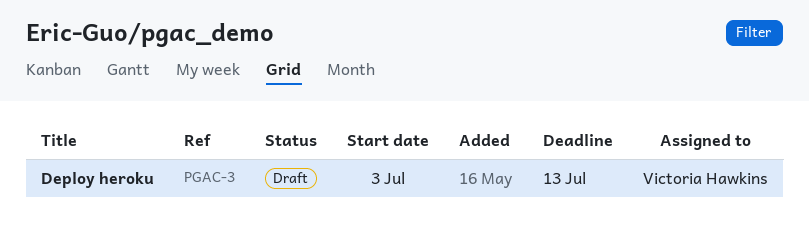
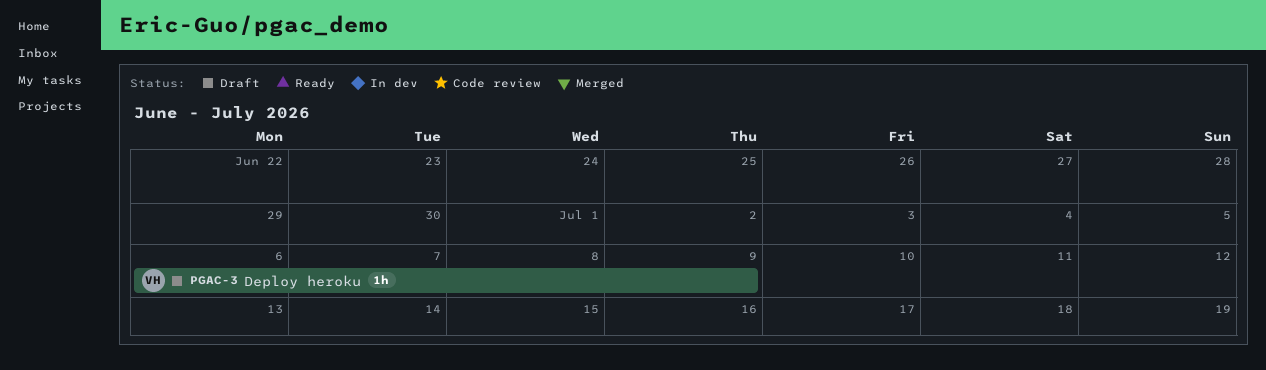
PGAC-3, start: Jul 3 -> Jul 6
PGAC-3, due: Jul 13 -> Jul 9

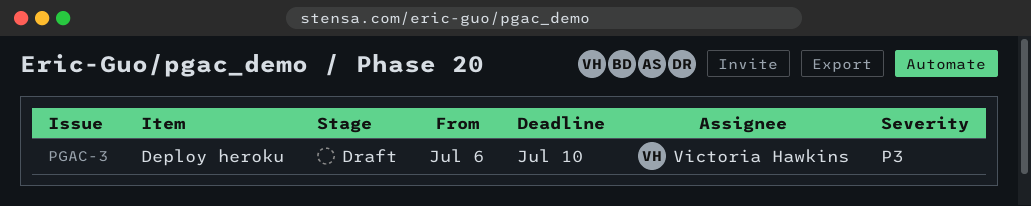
PGAC-3, due: Jul 9 -> Jul 10

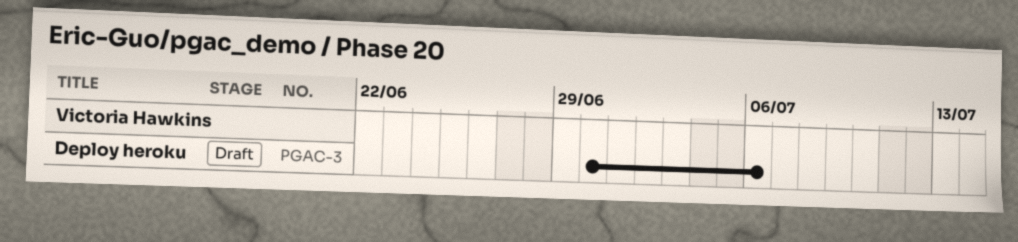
PGAC-3, start: Jul 6 -> Jun 30
PGAC-3, due: Jul 10 -> Jul 6

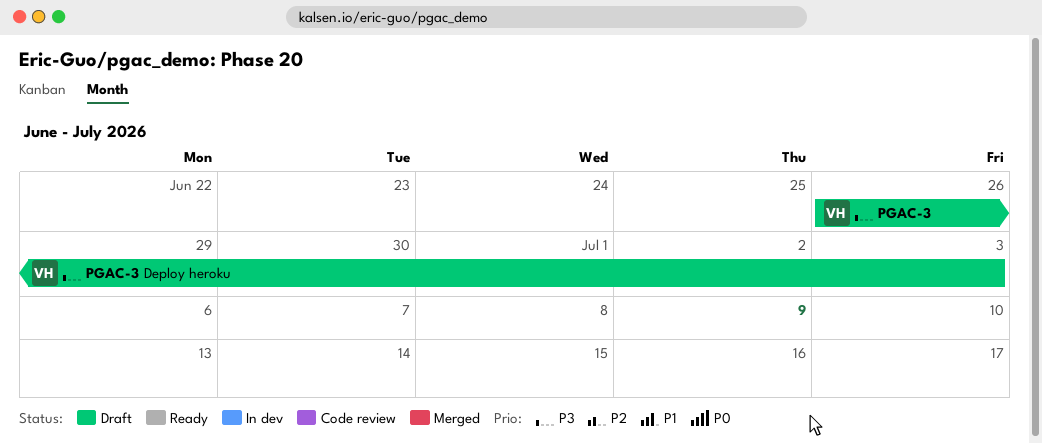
PGAC-3, start: Jun 30 -> Jun 26
PGAC-3, due: Jul 6 -> Jul 3

